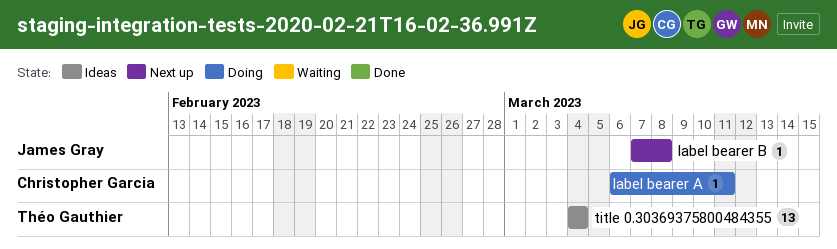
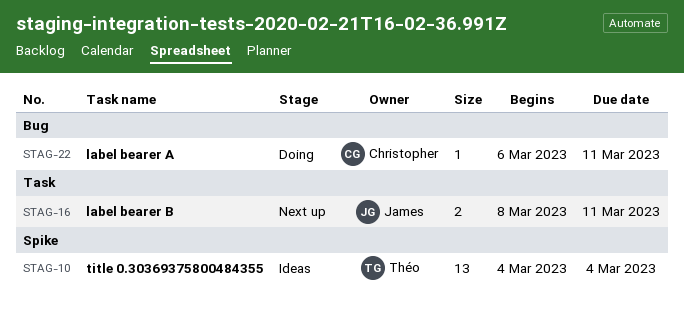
label bearer B, estimate: 1 -> 2
label bearer B, start: Mar 7 -> Mar 8
label bearer B, due: Mar 8 -> Mar 11

